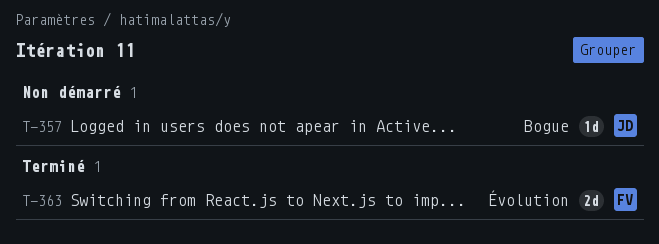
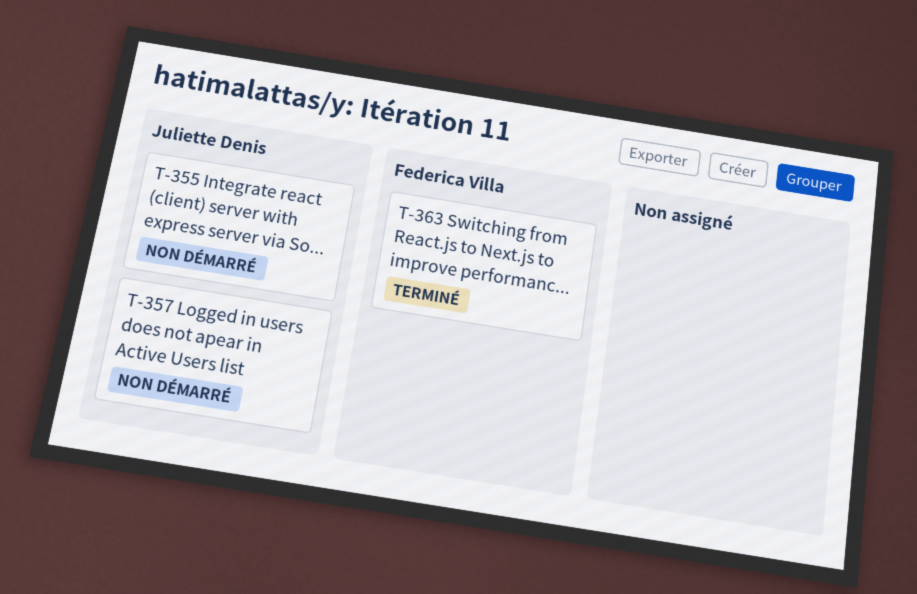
T-355: none -> present

